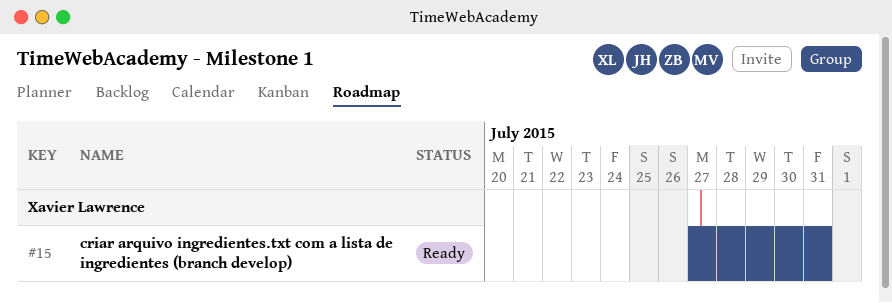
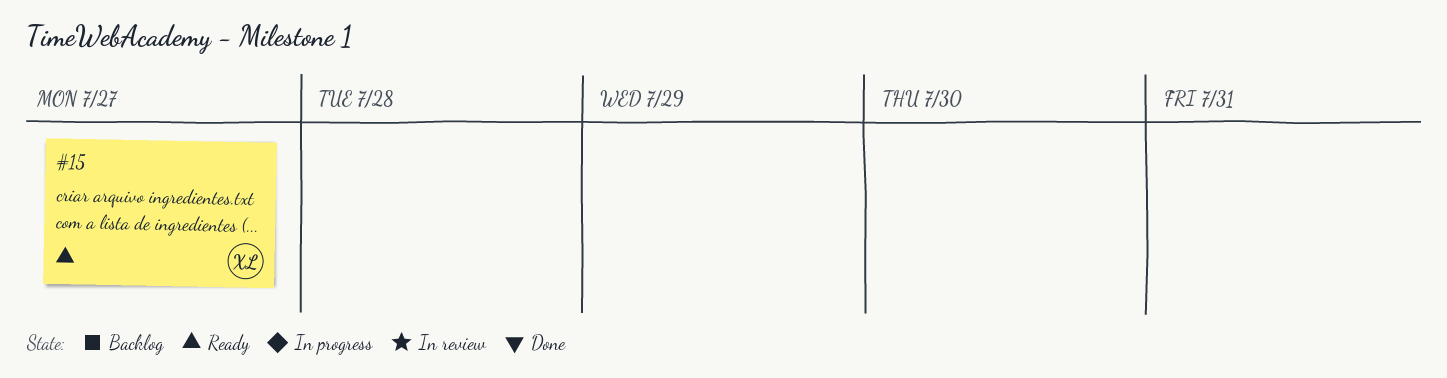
#15, due: Jul 31 -> Jul 27

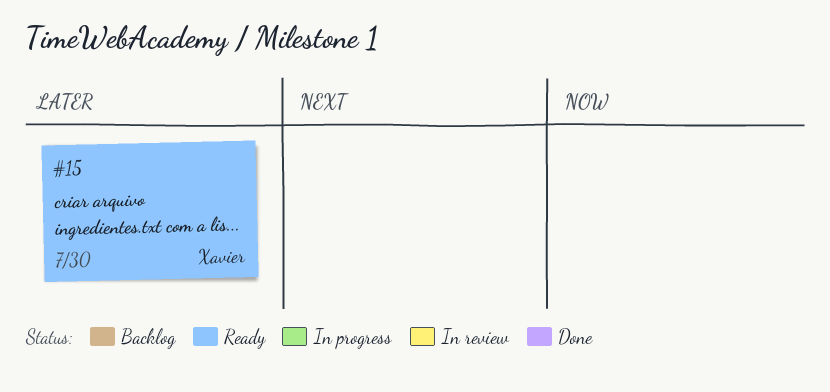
#15, due: Jul 27 -> Jul 30

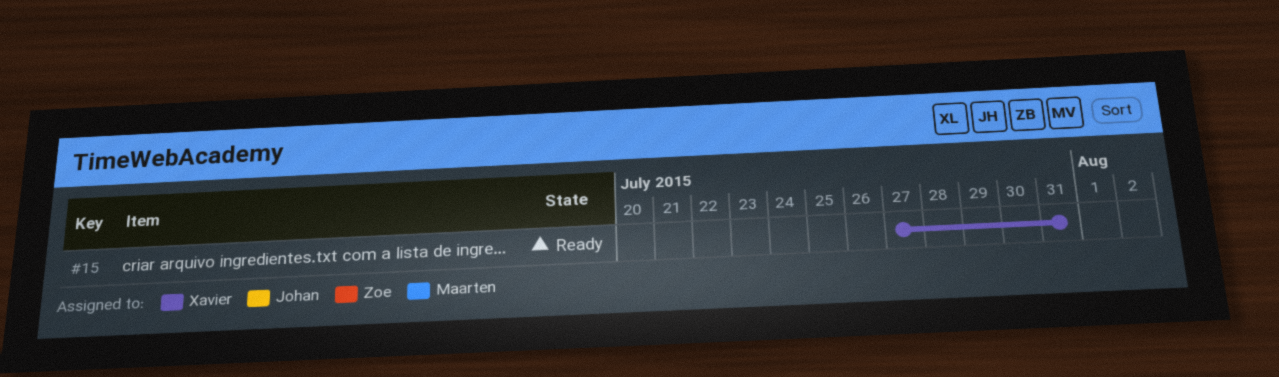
#15, due: Jul 30 -> Jul 31

